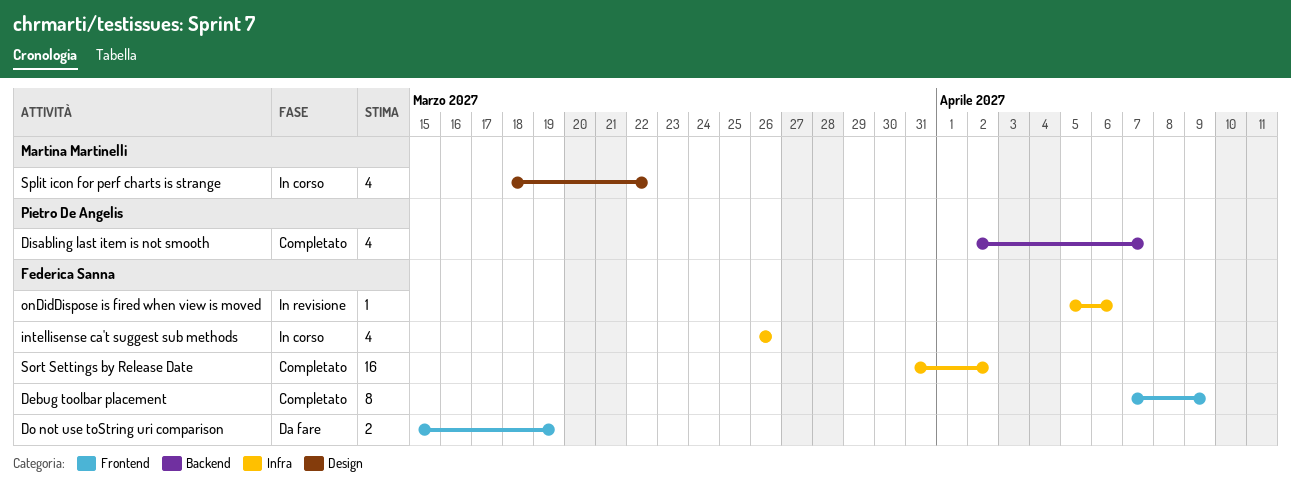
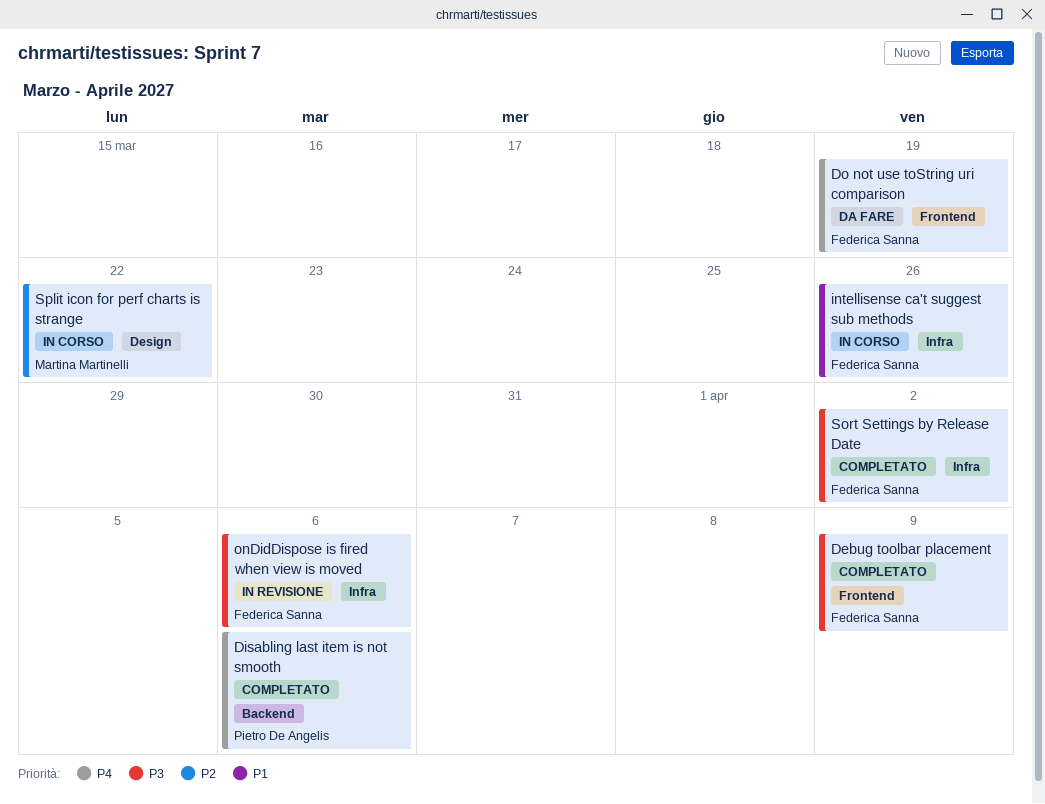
Disabling last item is not smooth, due: Apr 7 -> Apr 6

